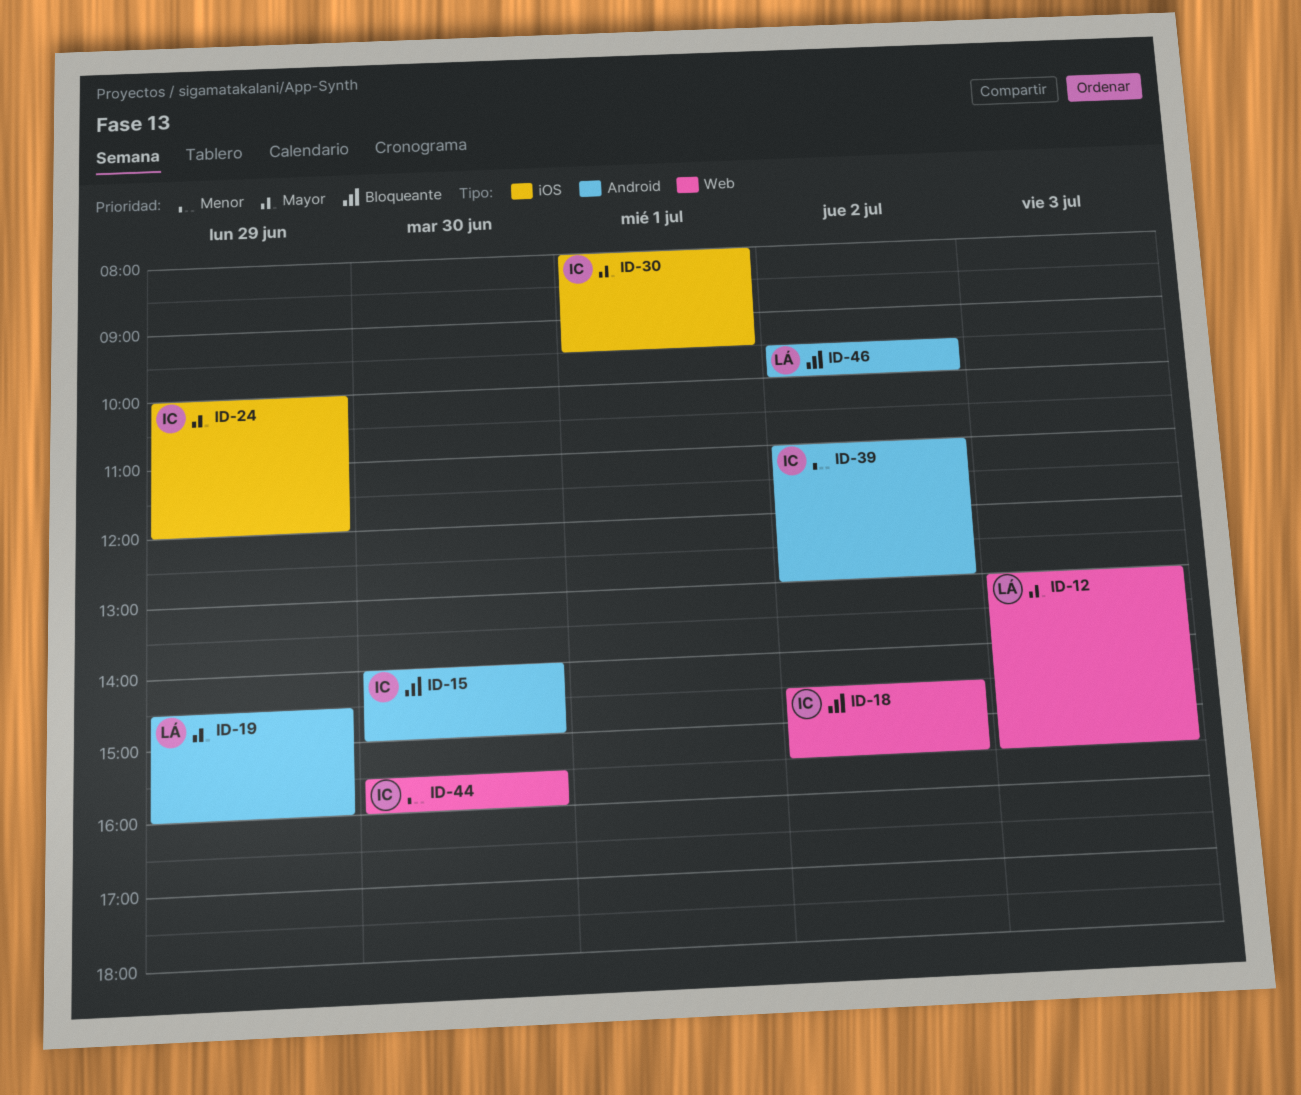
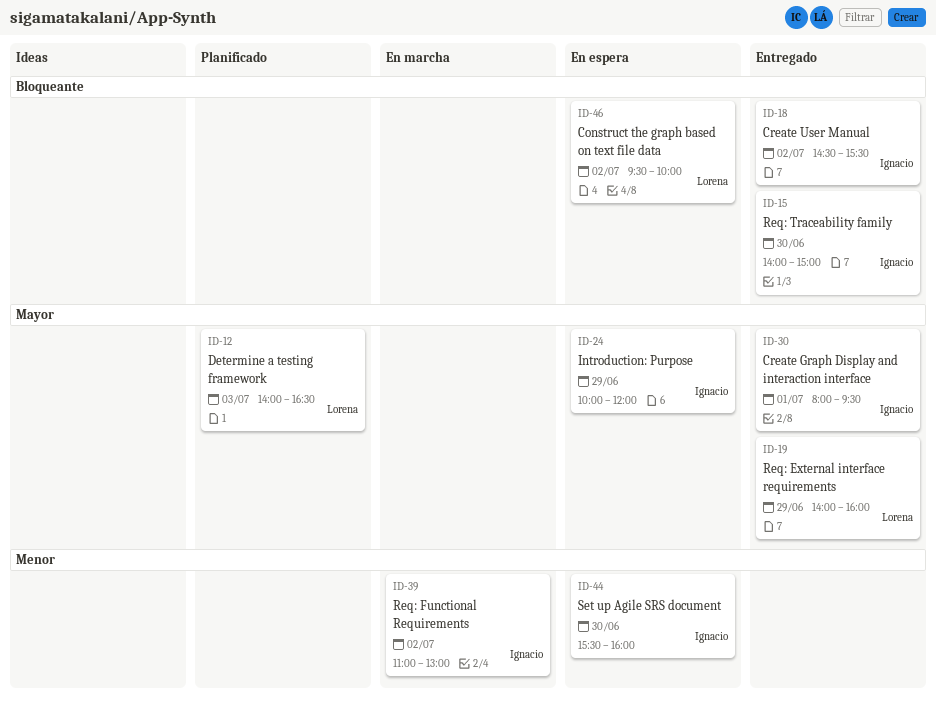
ID-12, begins: 13:00 -> 14:00
ID-12, ends: 15:30 -> 16:30
ID-19, begins: 14:30 -> 14:00

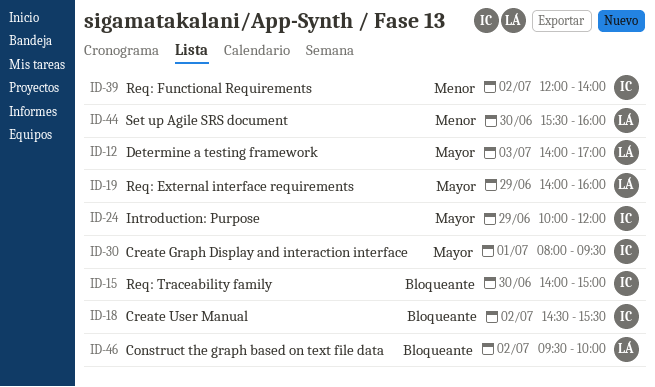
ID-12, ends: 16:30 -> 17:00
ID-39, begins: 11:00 -> 12:00
ID-39, ends: 13:00 -> 14:00
ID-44, owner: Ignacio -> Lorena

